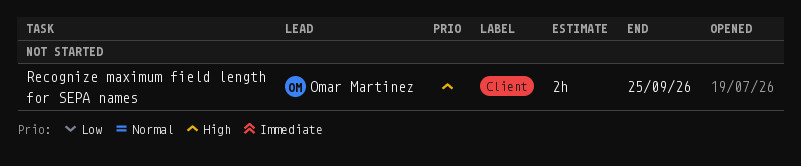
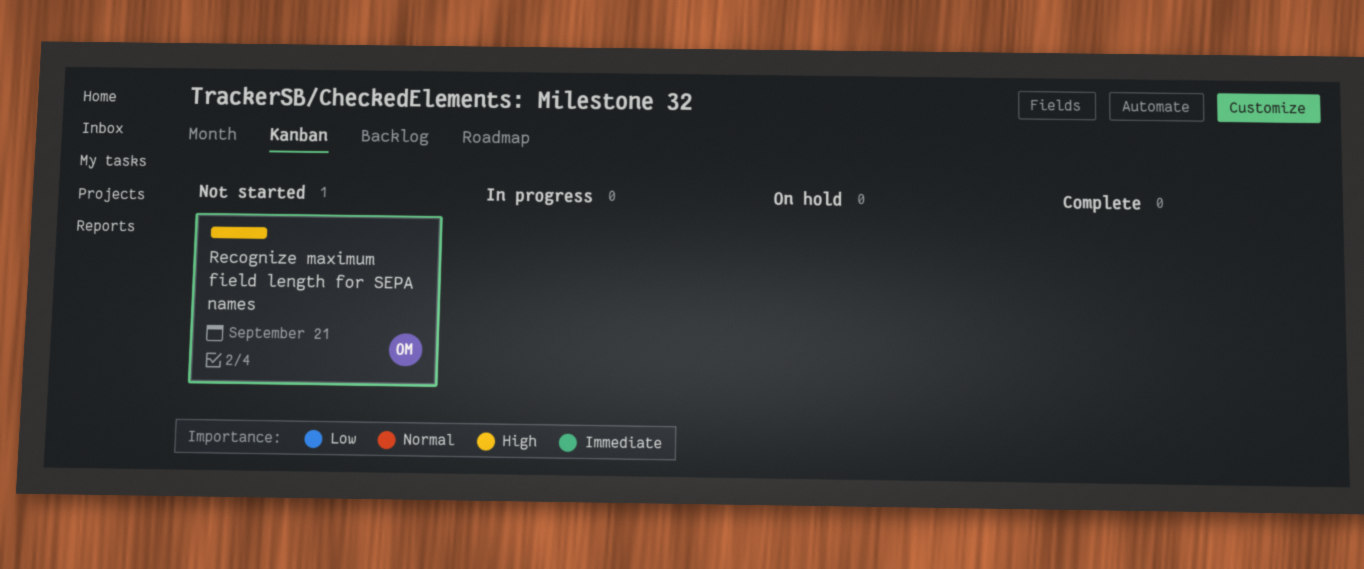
Recognize maximum field length for SEPA names, due: Sep 25 -> Sep 21

